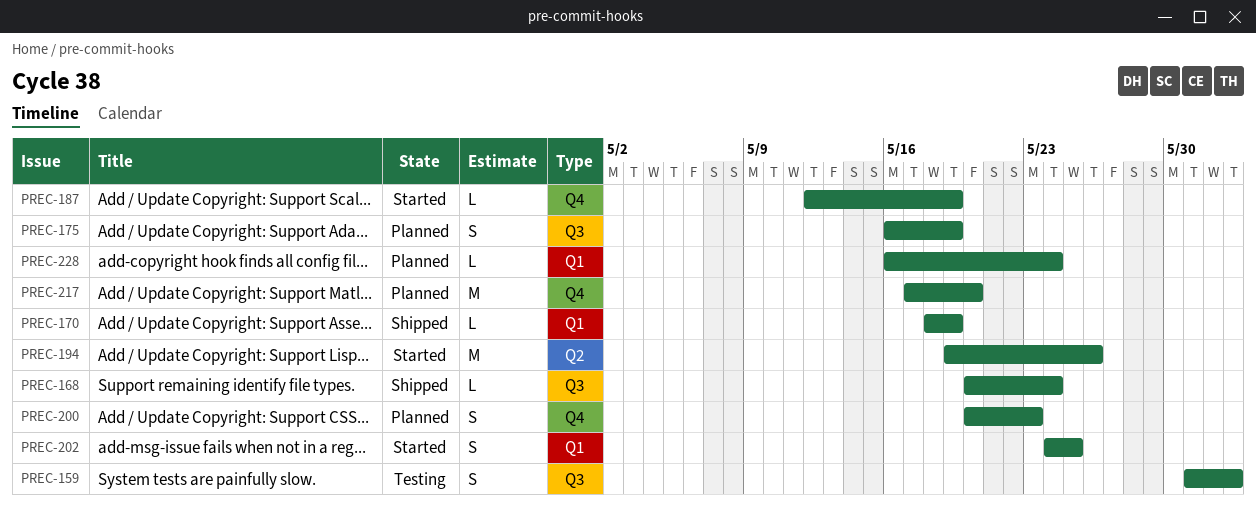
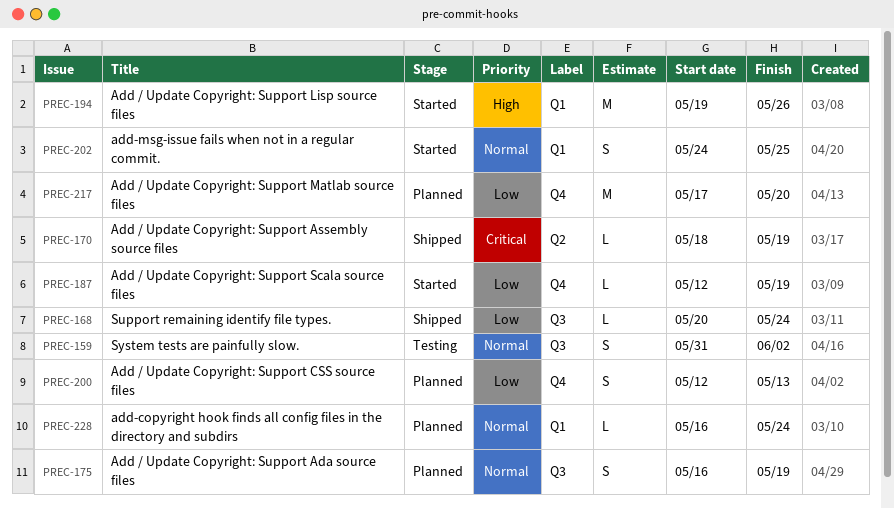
PREC-170, label: Q1 -> Q2
PREC-194, label: Q2 -> Q1
PREC-200, start: May 20 -> May 12
PREC-200, due: May 23 -> May 13

